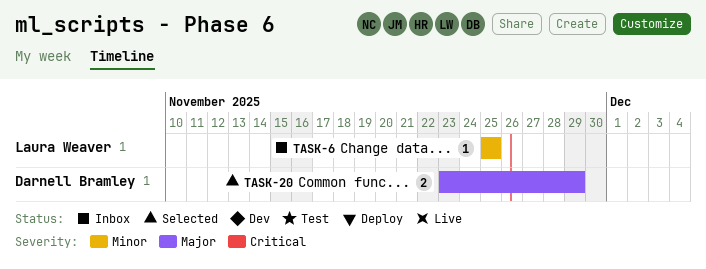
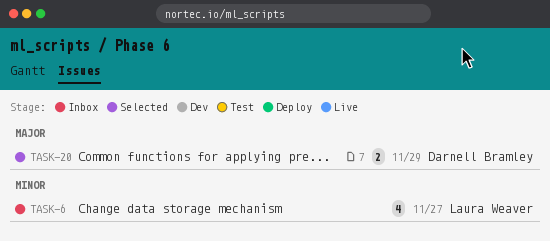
TASK-6, estimate: 1 -> 4
TASK-6, due: Nov 25 -> Nov 27

